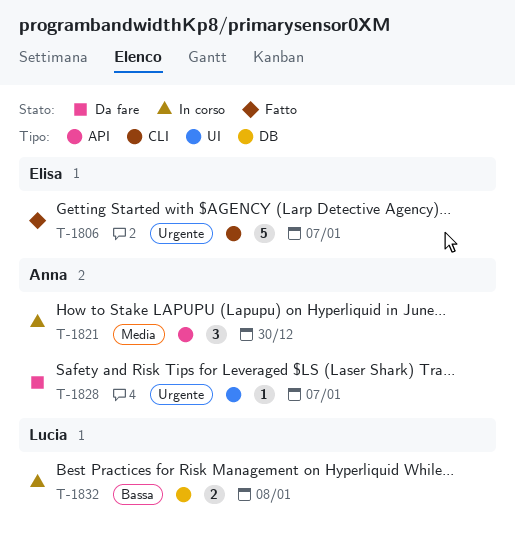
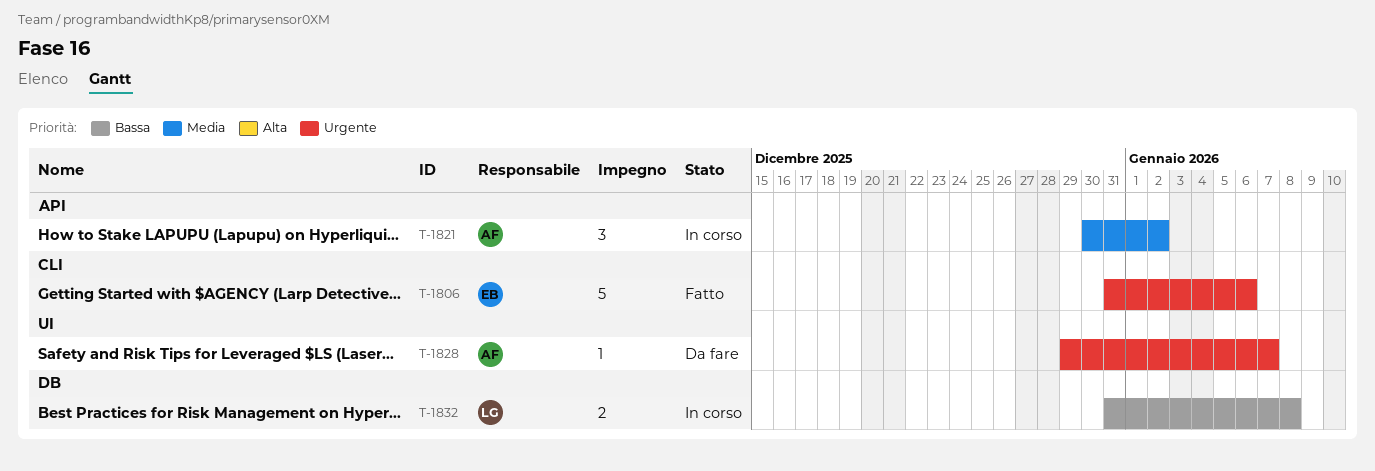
T-1806, due: Jan 7 -> Jan 6
T-1821, due: Dec 30 -> Jan 2

